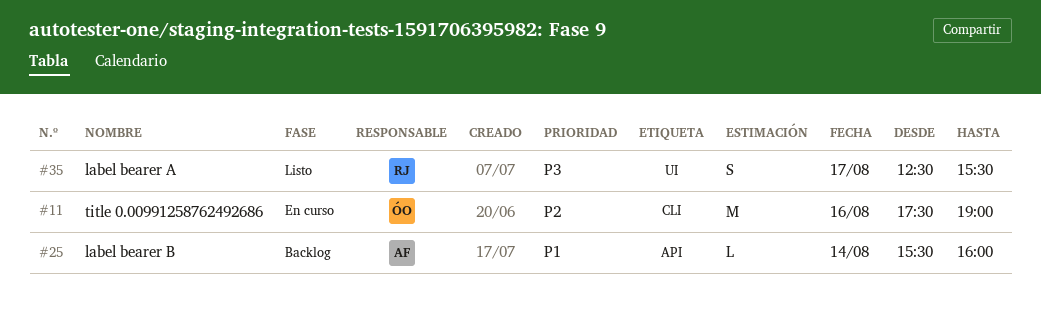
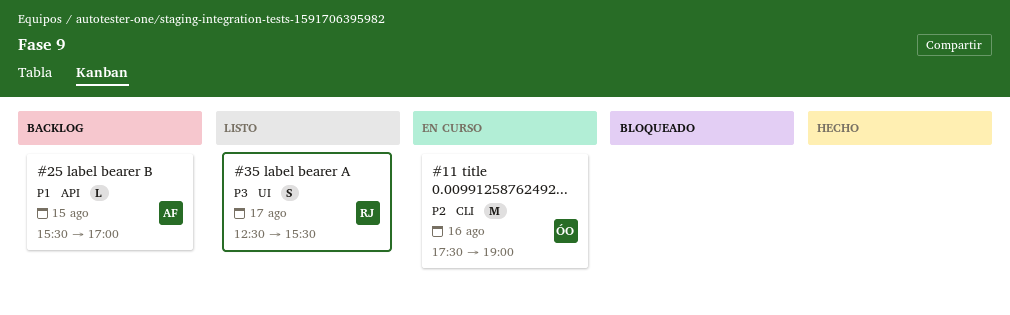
#25, day: Aug 14 -> Aug 15
#25, ends: 16:00 -> 17:00

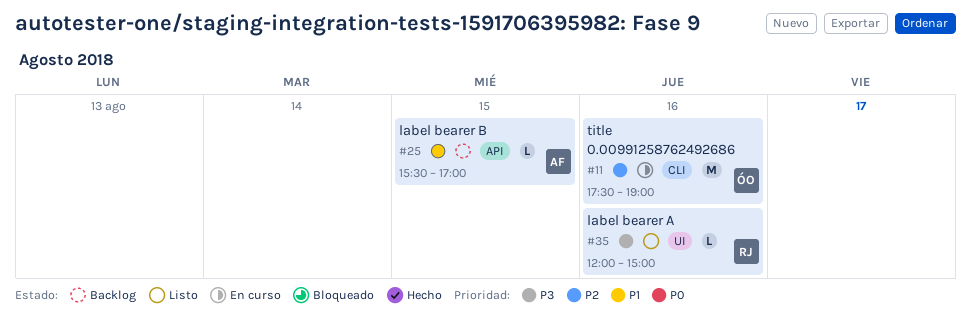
#35, estimate: S -> L
#35, day: Aug 17 -> Aug 16
#35, begins: 12:30 -> 12:00
#35, ends: 15:30 -> 15:00

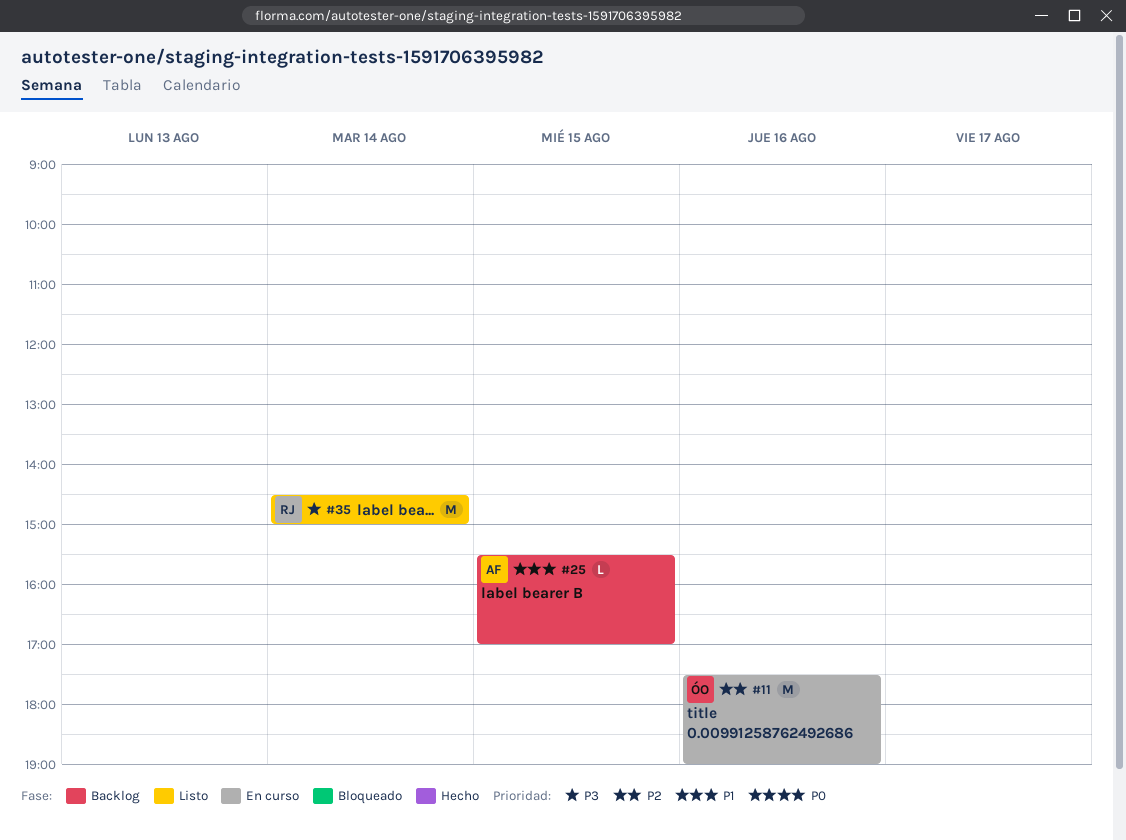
#35, estimate: L -> M
#35, day: Aug 16 -> Aug 14
#35, begins: 12:00 -> 14:30

